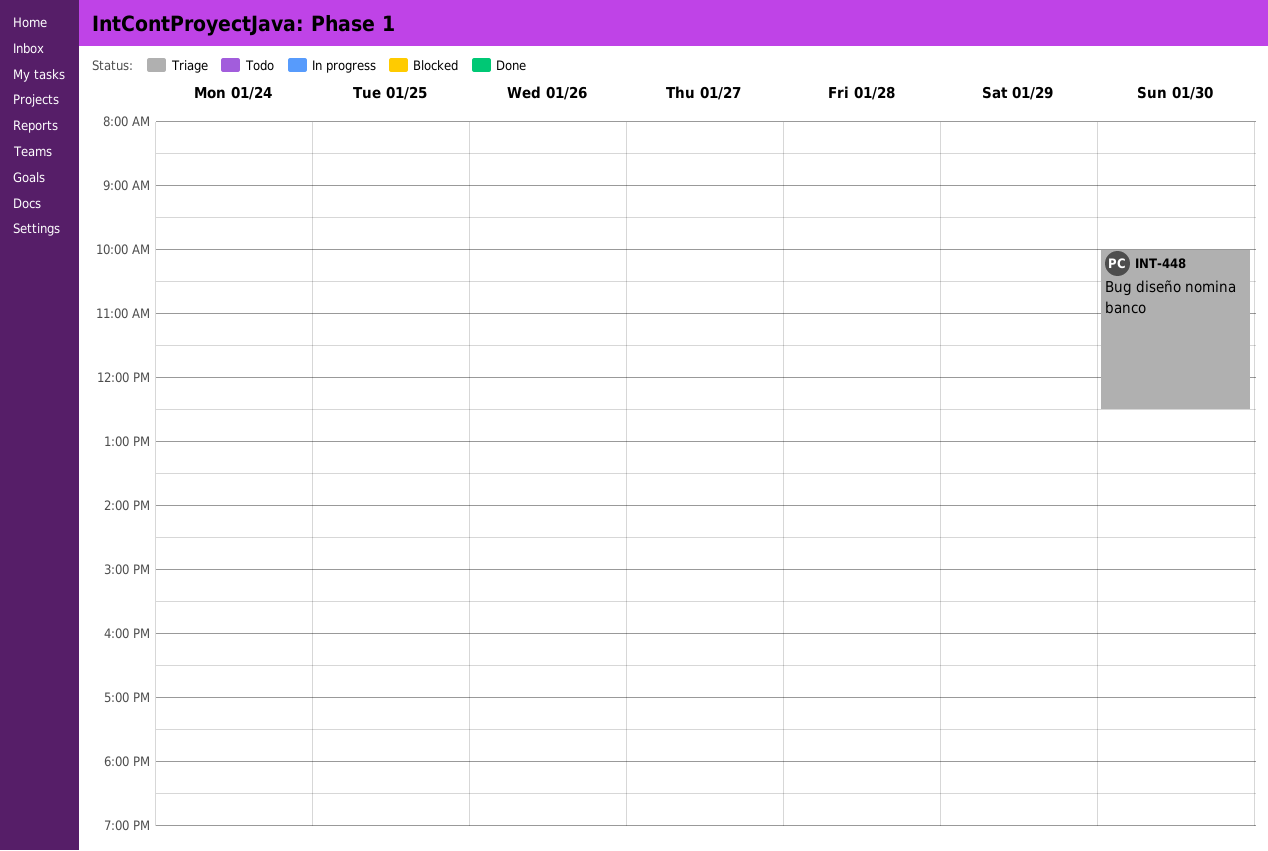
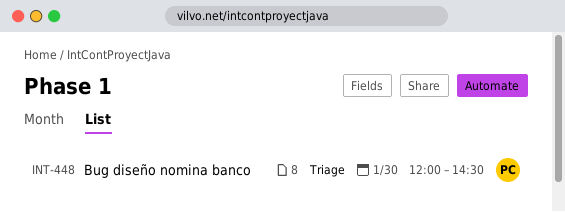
INT-448, begins: 10:00 -> 12:00
INT-448, ends: 12:30 -> 14:30

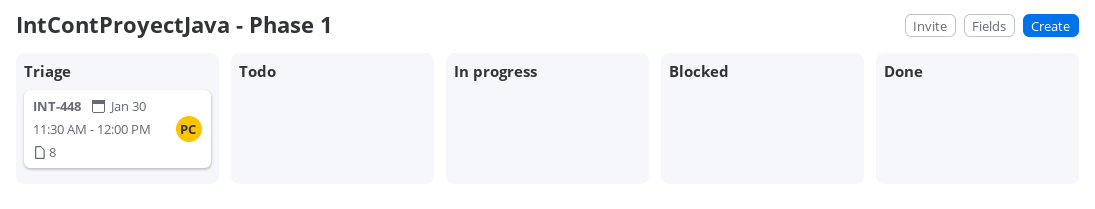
INT-448, begins: 12:00 -> 11:30
INT-448, ends: 14:30 -> 12:00

